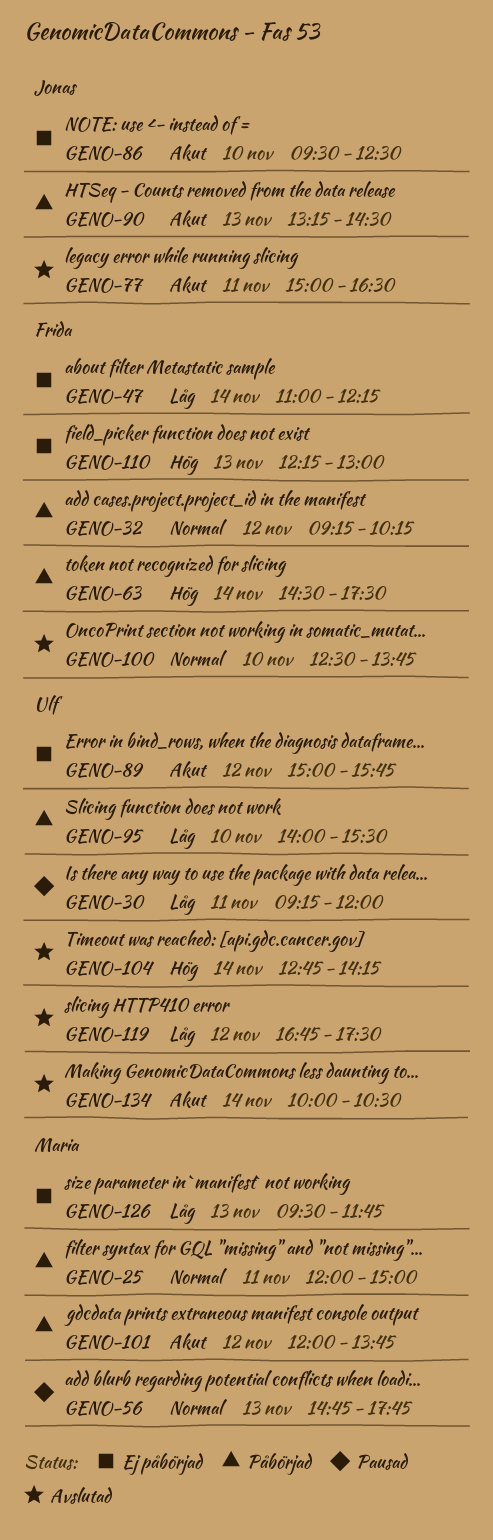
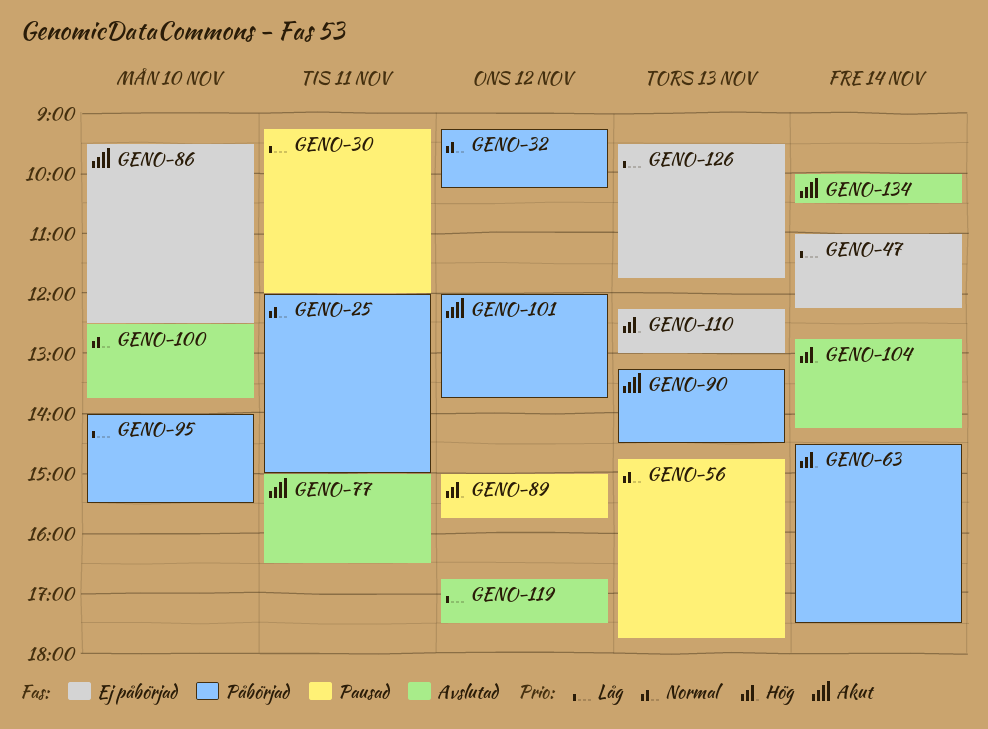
GENO-89, status: Ej påbörjad -> Pausad
GENO-89, priority: Akut -> Hög

